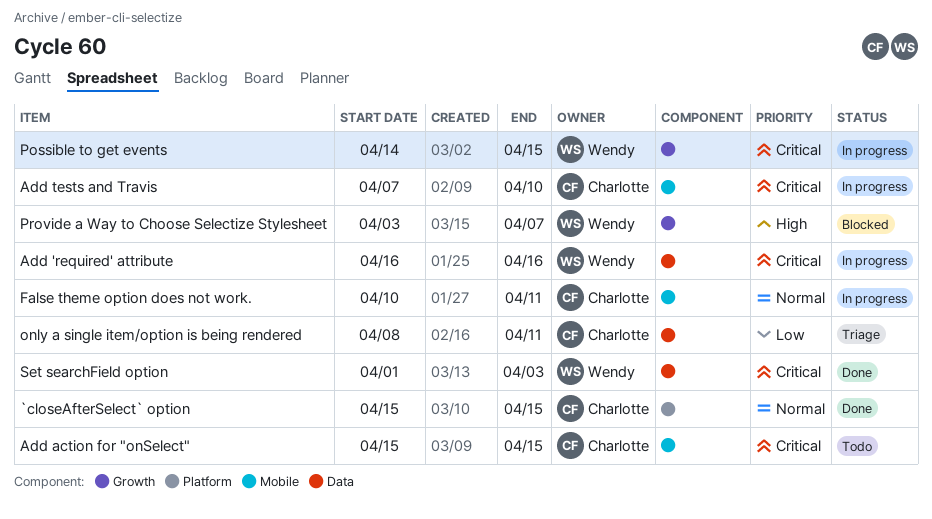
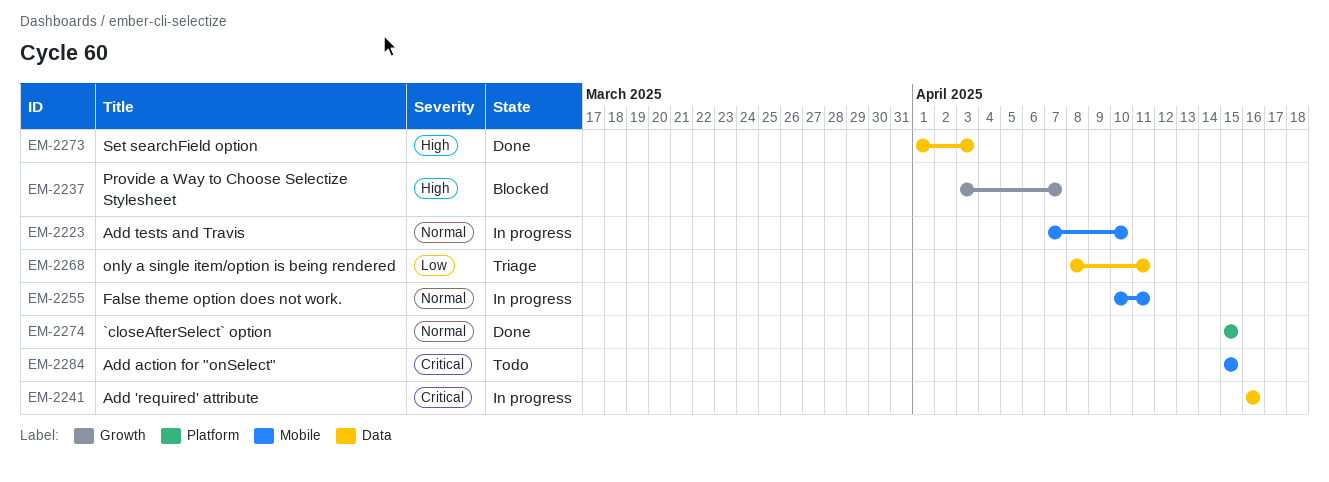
Add tests and Travis, priority: Critical -> Normal
Possible to get events: present -> none
Set searchField option, priority: Critical -> High

